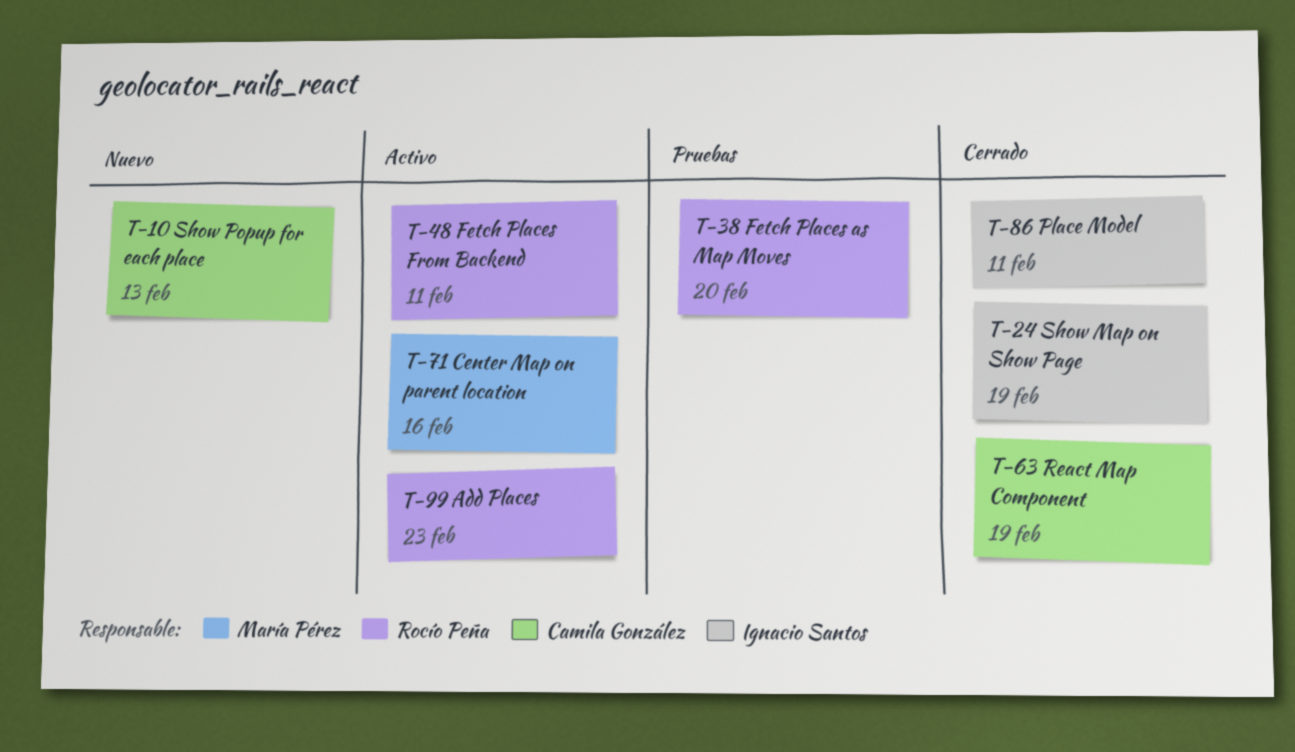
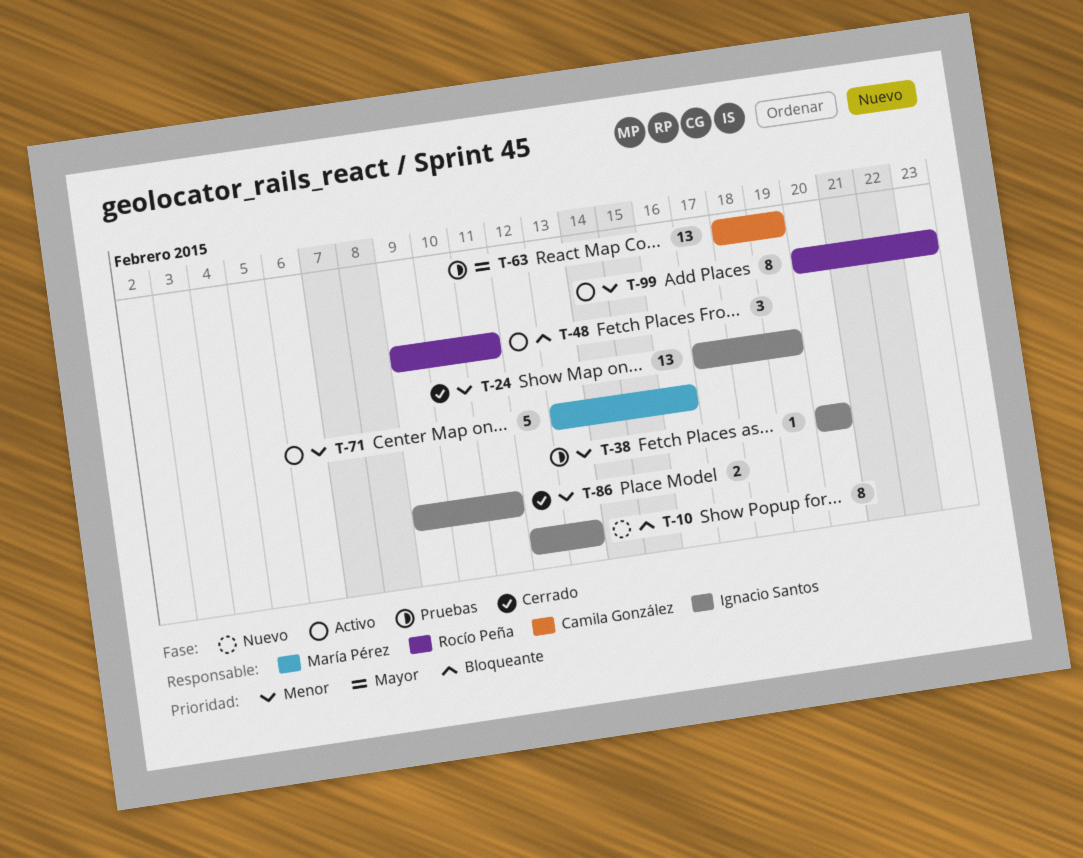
T-10, owner: Camila González -> Ignacio Santos
T-38, owner: Rocío Peña -> Ignacio Santos
T-63, status: Cerrado -> Pruebas

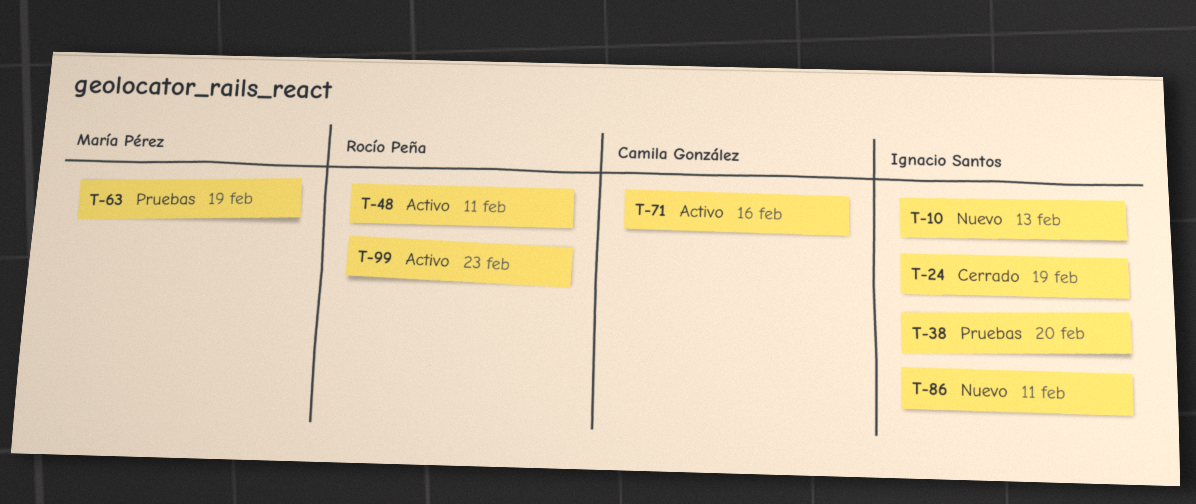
T-63, owner: Camila González -> María Pérez
T-71, owner: María Pérez -> Camila González
T-86, status: Cerrado -> Nuevo

